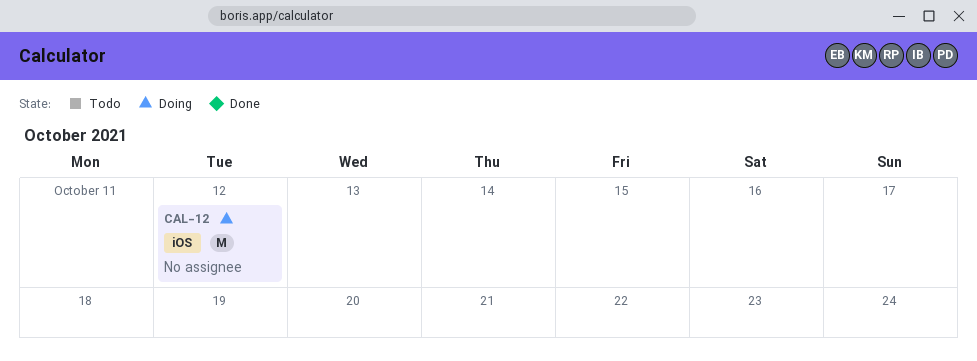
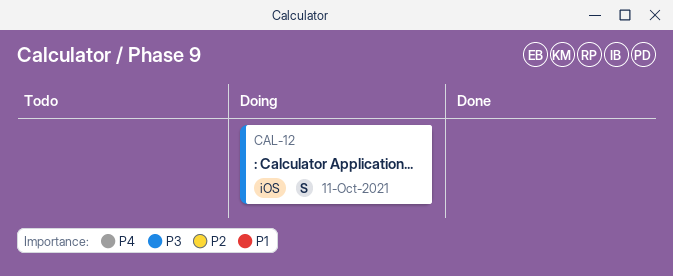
CAL-12, estimate: M -> S
CAL-12, due: Oct 12 -> Oct 11

